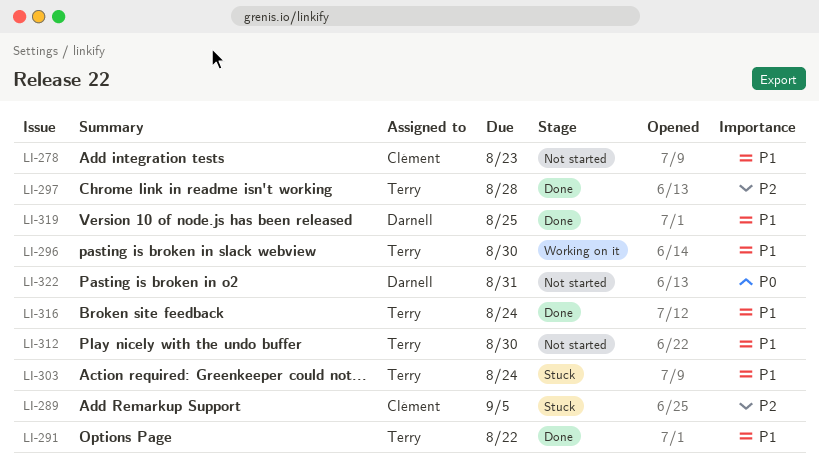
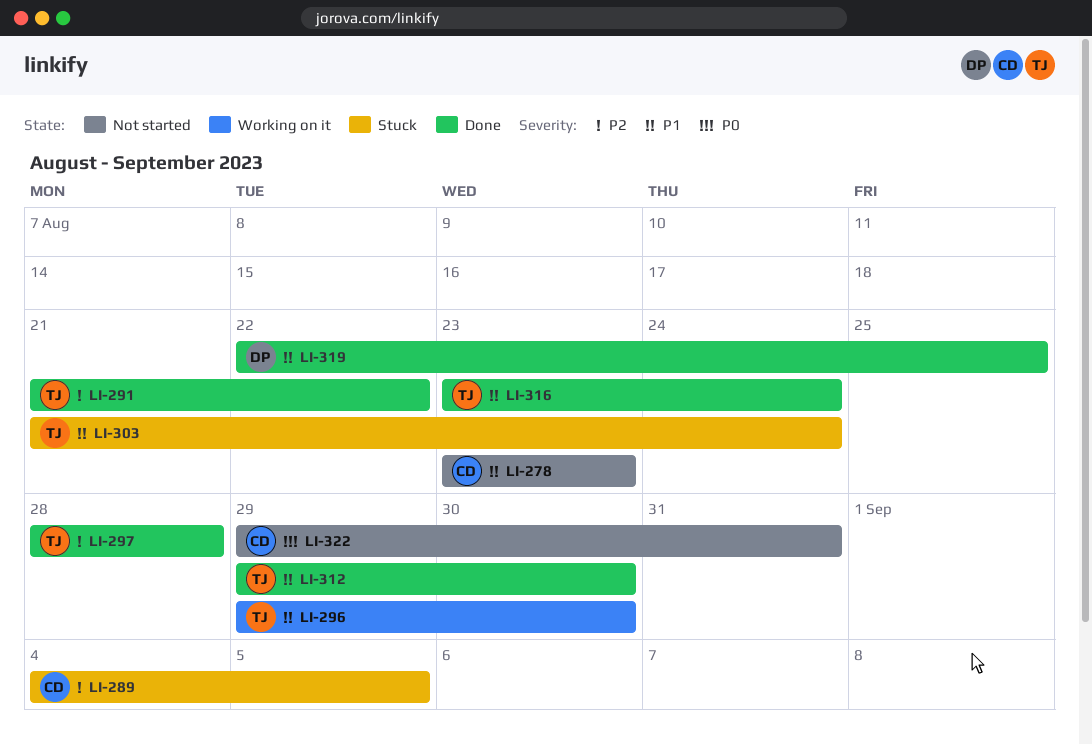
LI-291, priority: P1 -> P2
LI-312, status: Not started -> Done
LI-322, owner: Darnell -> Clément

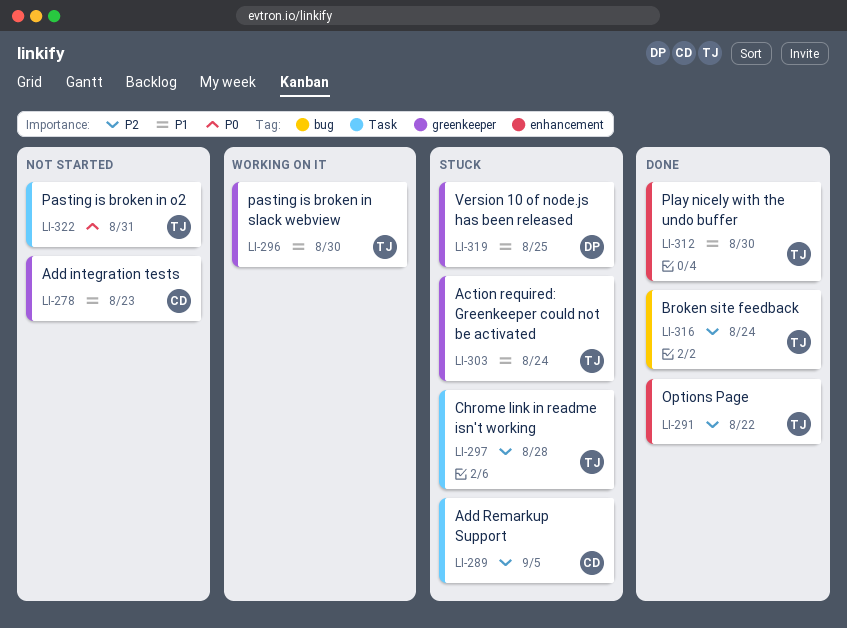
LI-297, status: Done -> Stuck
LI-316, priority: P1 -> P2
LI-319, status: Done -> Stuck
LI-322, owner: CD -> TJ

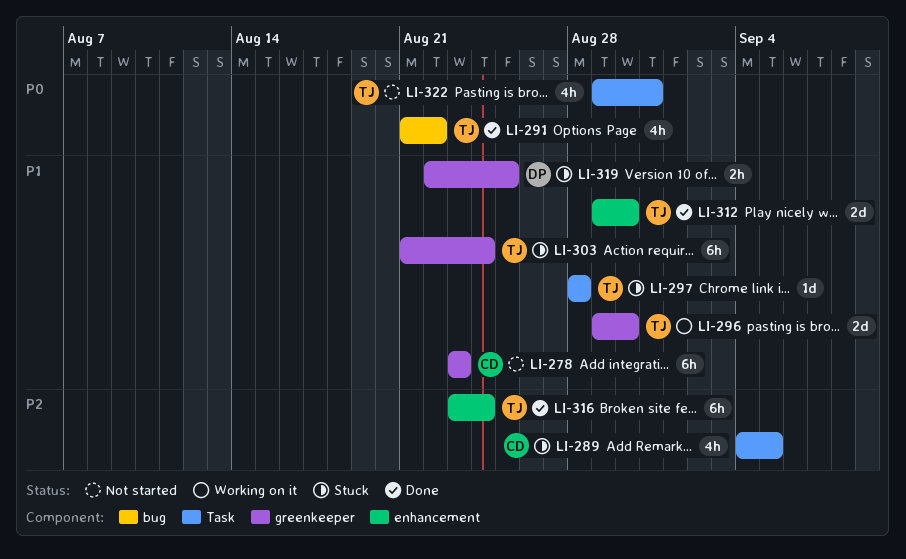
LI-291, priority: P2 -> P0
LI-291, label: enhancement -> bug
LI-297, priority: P2 -> P1
LI-316, label: bug -> enhancement

